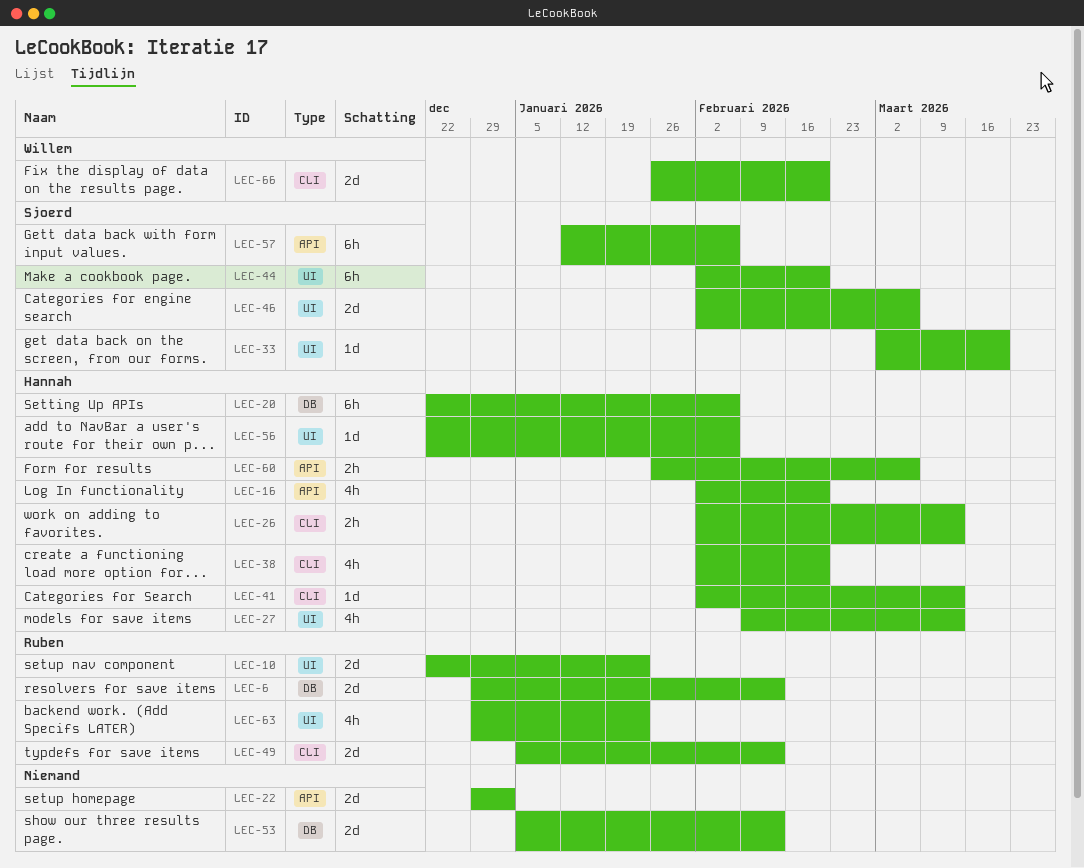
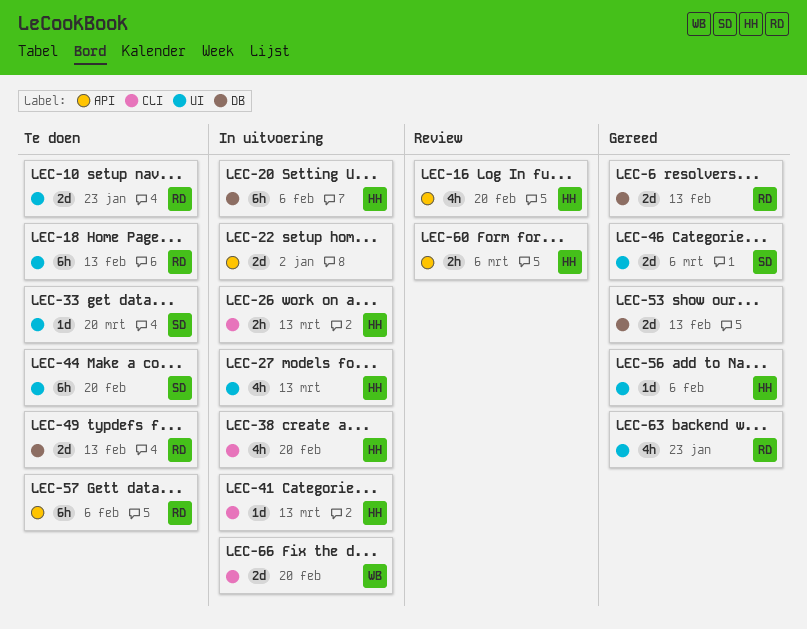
LEC-18: none -> present
LEC-49, label: CLI -> DB
LEC-57, owner: Sjoerd -> Ruben

